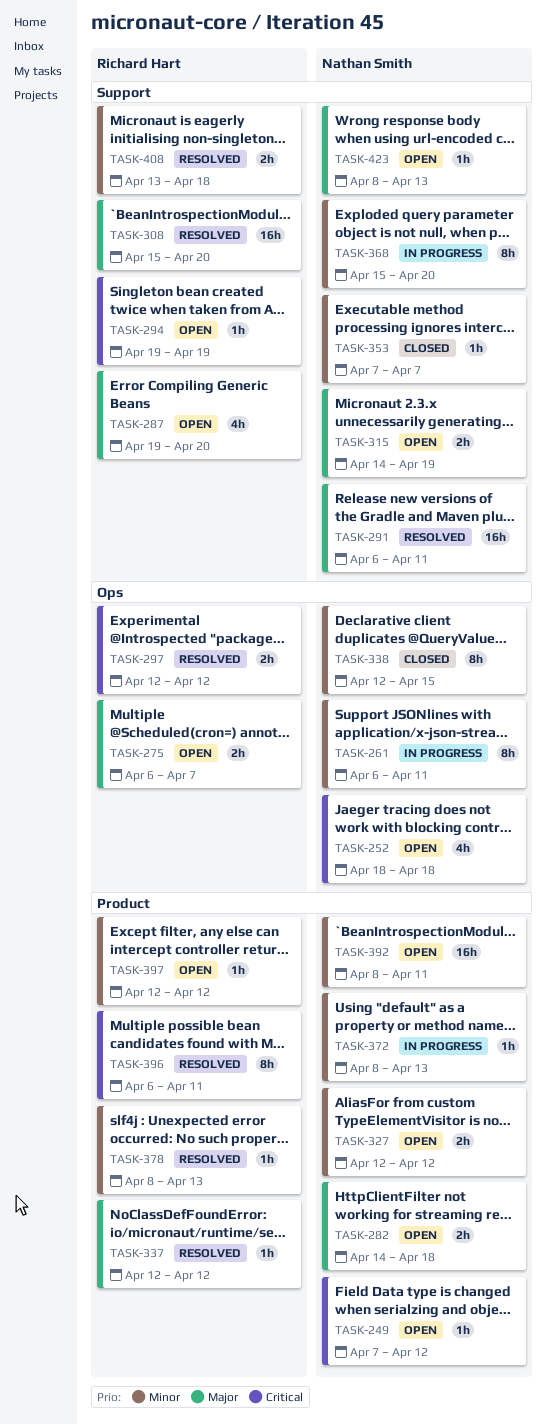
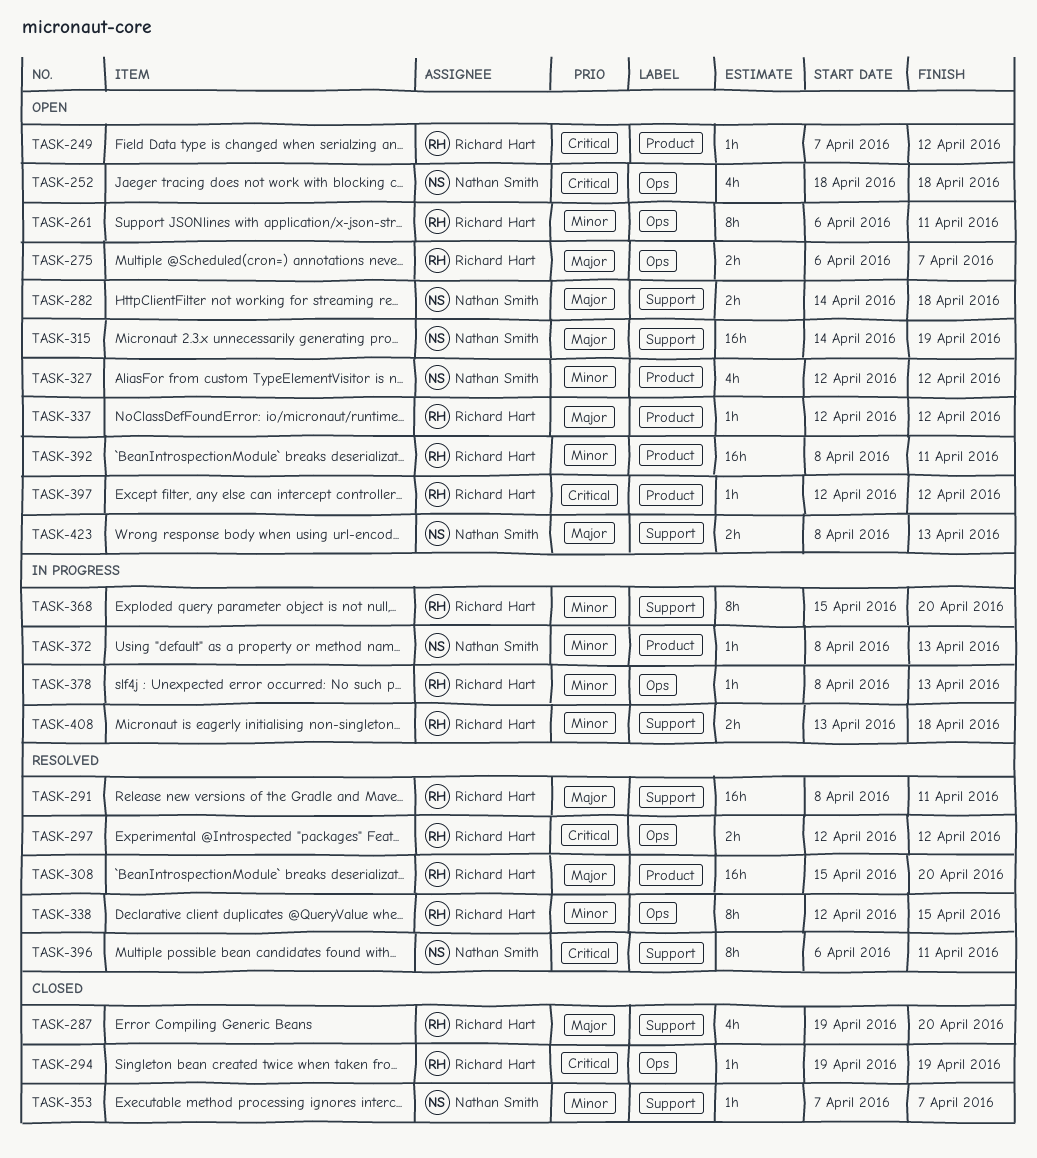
TASK-249, owner: Nathan Smith -> Richard Hart
TASK-261, status: In progress -> Open
TASK-261, owner: Nathan Smith -> Richard Hart
TASK-282, label: Product -> Support
TASK-287, status: Open -> Closed
TASK-291, owner: Nathan Smith -> Richard Hart
TASK-291, start: Apr 6 -> Apr 8
TASK-294, status: Open -> Closed
TASK-294, label: Support -> Ops
TASK-308, label: Support -> Product
TASK-315, estimate: 2h -> 16h
TASK-327, estimate: 2h -> 4h
TASK-337, status: Resolved -> Open
TASK-338, status: Closed -> Resolved
TASK-338, owner: Nathan Smith -> Richard Hart
TASK-368, owner: Nathan Smith -> Richard Hart
TASK-378, status: Resolved -> In progress
TASK-378, label: Product -> Ops
TASK-392, owner: Nathan Smith -> Richard Hart
TASK-396, owner: Richard Hart -> Nathan Smith
TASK-396, label: Product -> Support
TASK-397, priority: Minor -> Critical
TASK-408, status: Resolved -> In progress
TASK-423, estimate: 1h -> 2h

